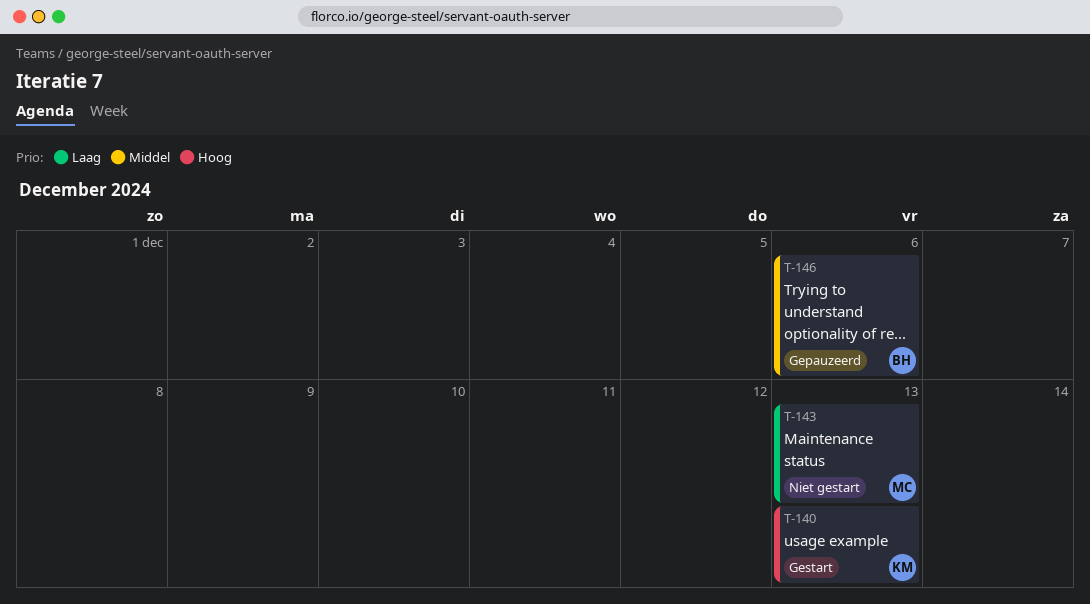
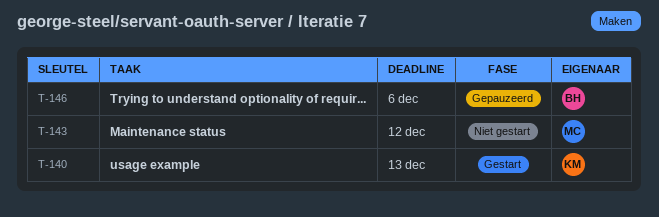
T-143, due: Dec 13 -> Dec 12

